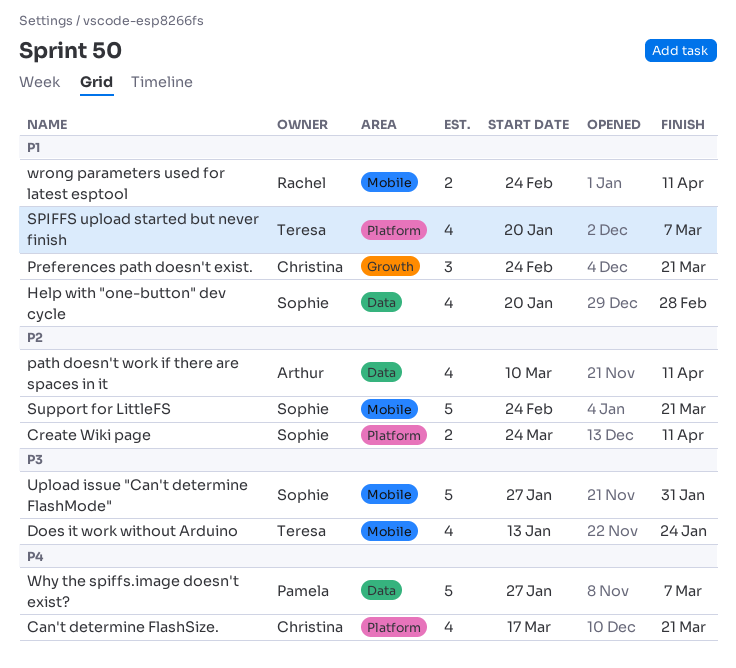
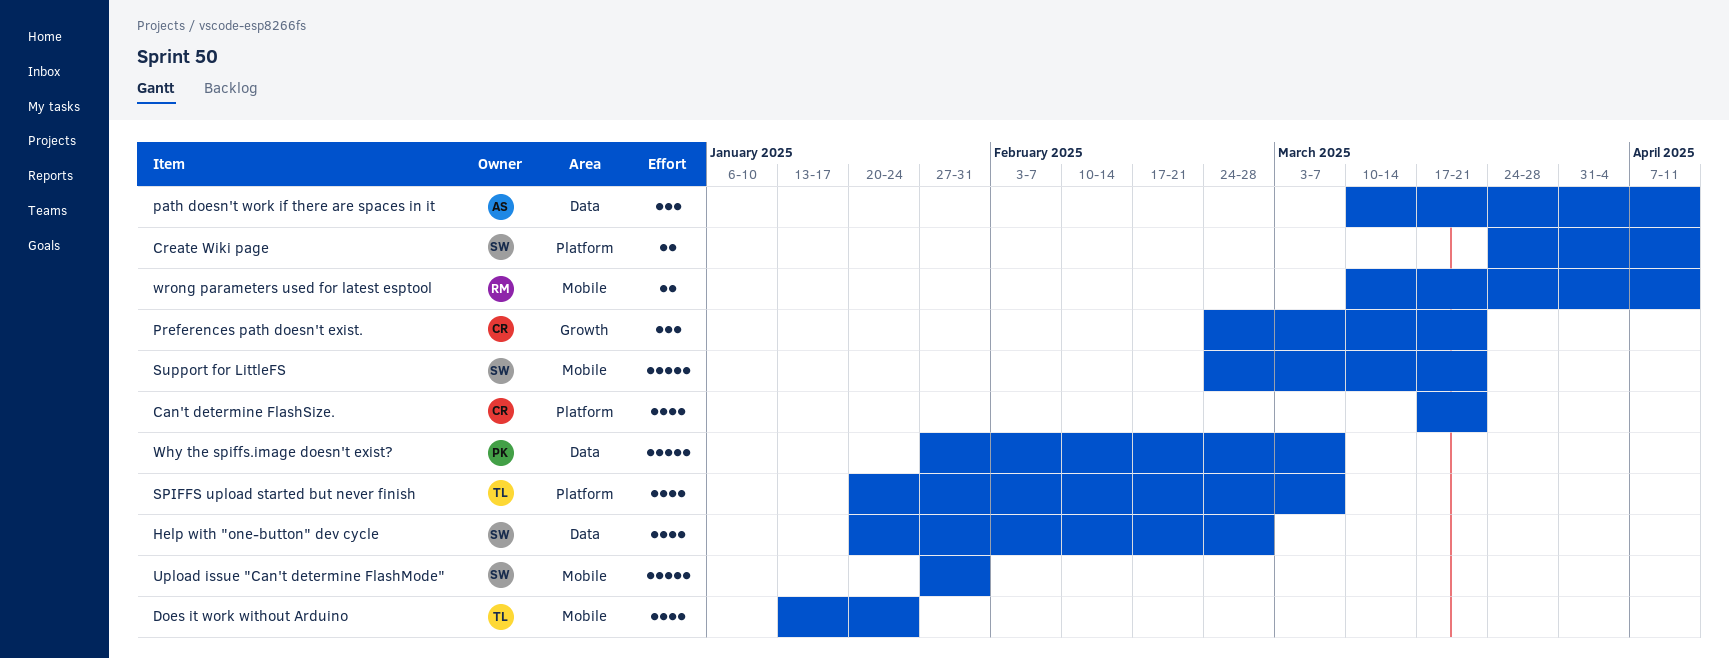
path doesn't work if there are spaces in it, estimate: 4 -> 3
wrong parameters used for latest esptool, start: Feb 24 -> Mar 10

